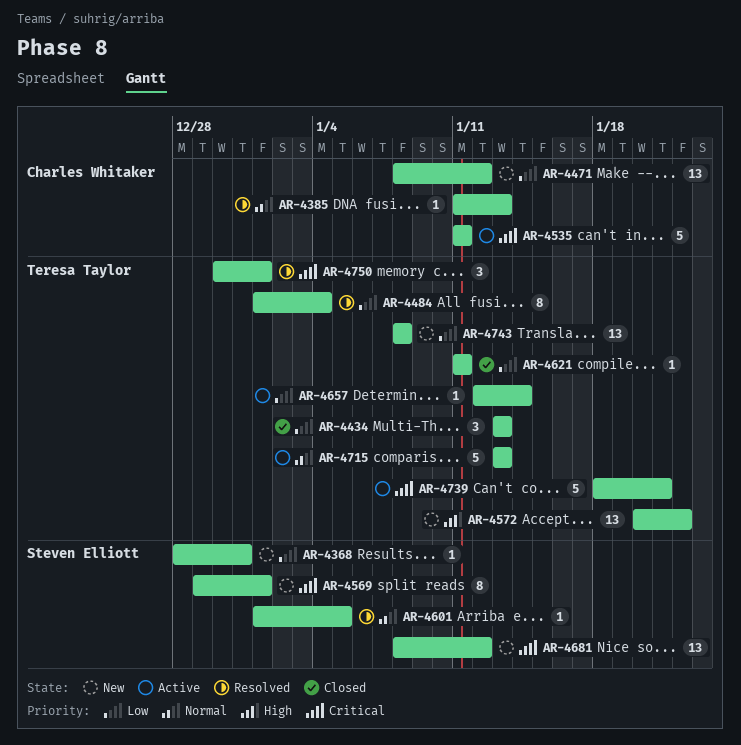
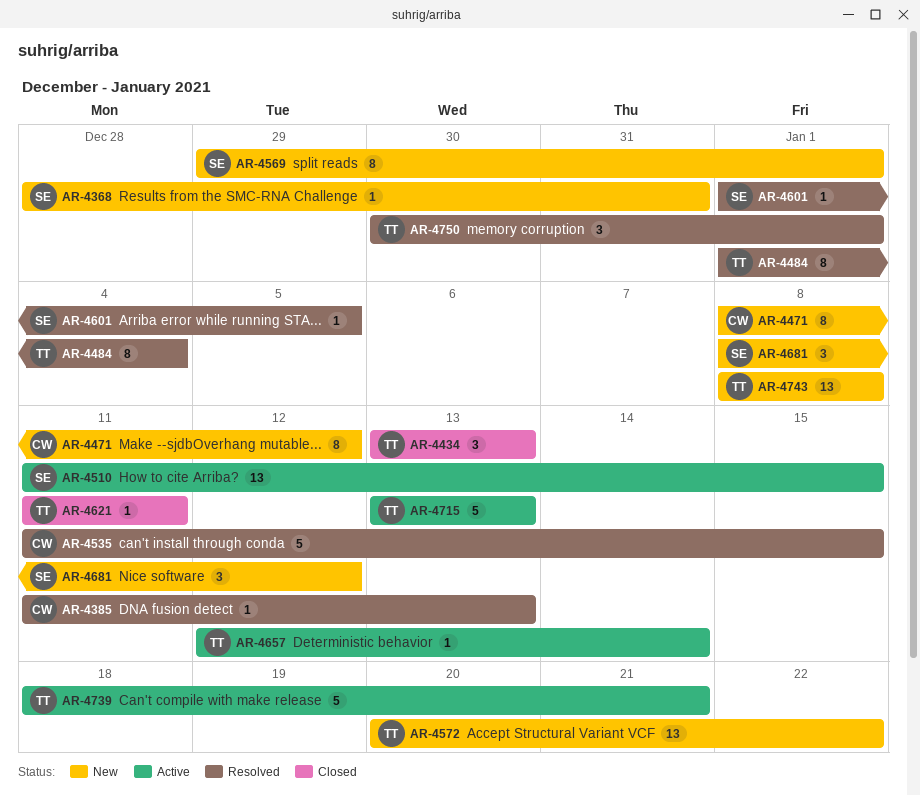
AR-4471, estimate: 13 -> 8
AR-4510: none -> present
AR-4535, status: Active -> Resolved
AR-4535, due: Jan 11 -> Jan 15
AR-4681, estimate: 13 -> 3

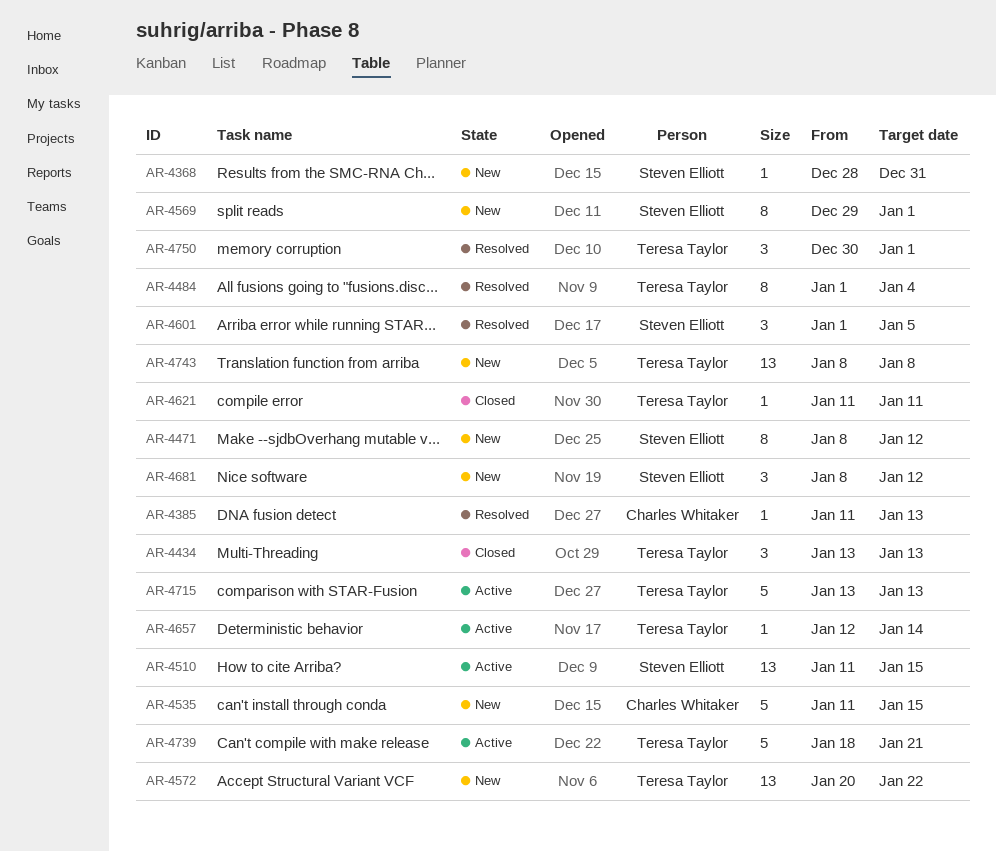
AR-4471, owner: Charles Whitaker -> Steven Elliott
AR-4535, status: Resolved -> New
AR-4601, estimate: 1 -> 3

